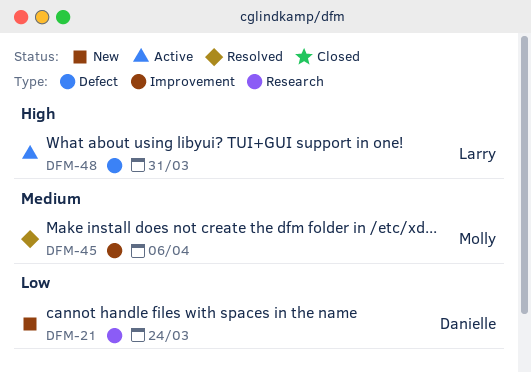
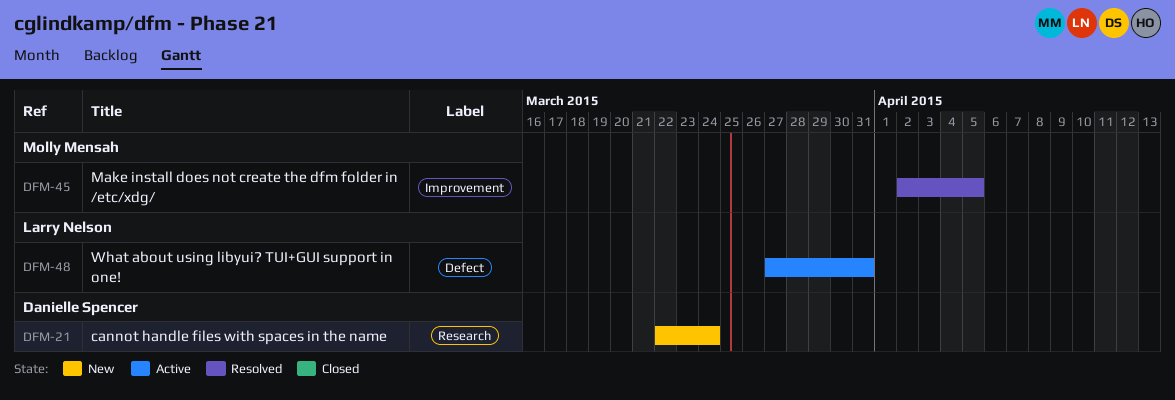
DFM-45, due: Apr 6 -> Apr 5

